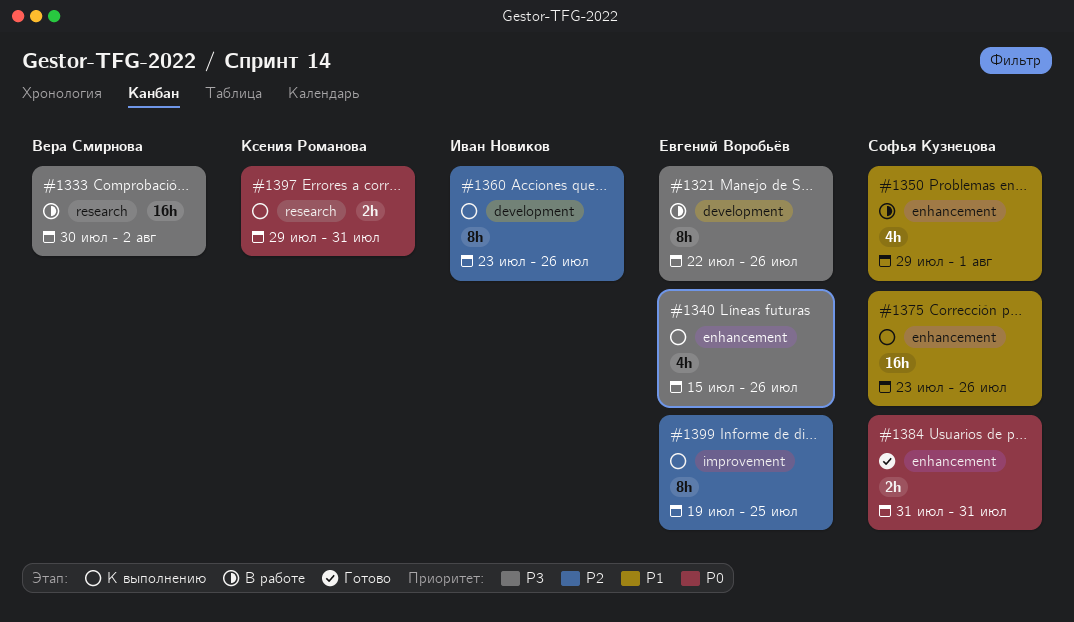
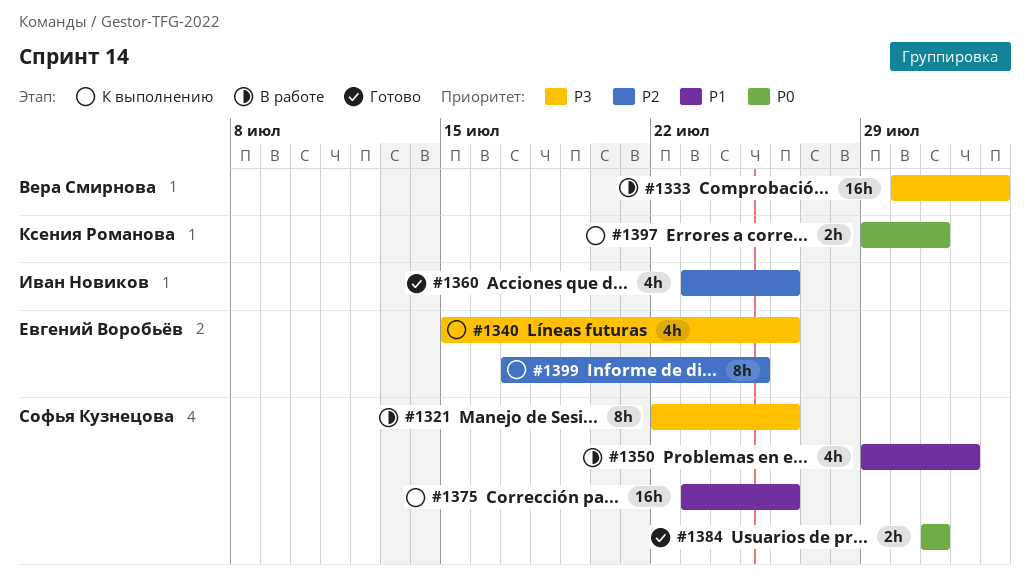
#1321, owner: Евгений Воробьёв -> Софья Кузнецова
#1360, status: К выполнению -> Готово
#1360, estimate: 8h -> 4h
#1399, start: Jul 19 -> Jul 17

